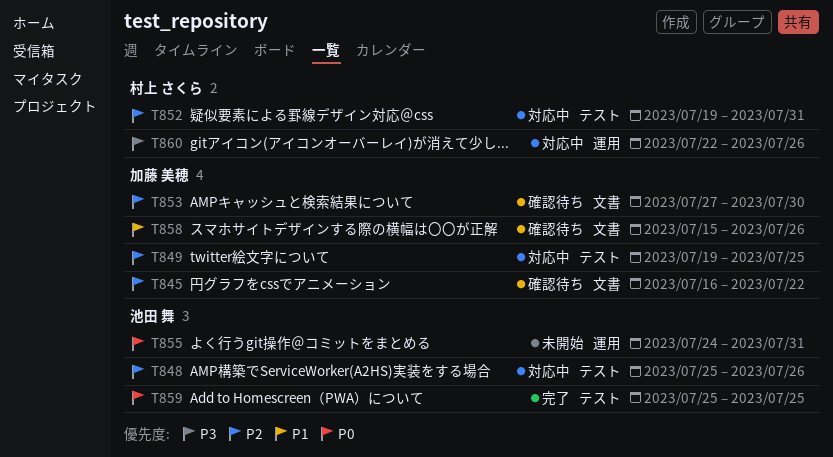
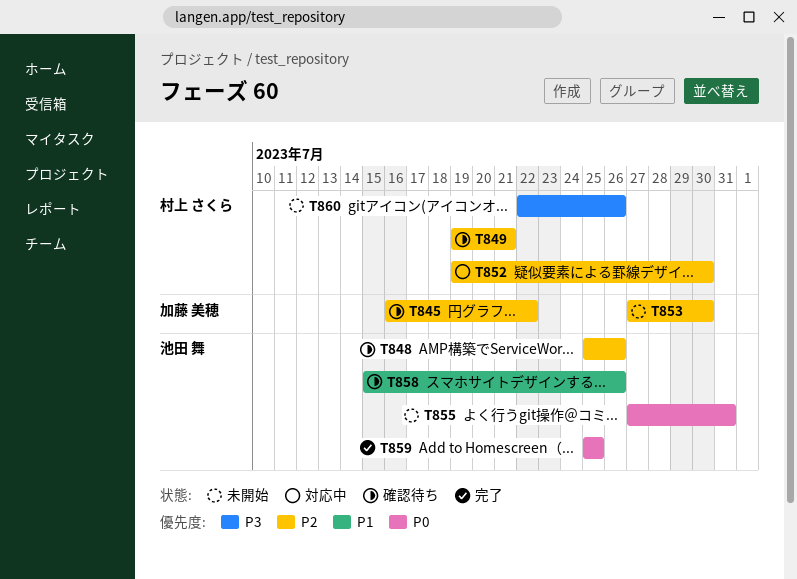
T848, status: 対応中 -> 確認待ち
T849, status: 対応中 -> 確認待ち
T849, owner: 加藤 美穂 -> 村上 さくら
T849, due: Jul 25 -> Jul 21
T852, due: Jul 31 -> Jul 30
T853, status: 確認待ち -> 未開始
T855, start: Jul 24 -> Jul 27
T858, owner: 加藤 美穂 -> 池田 舞
T860, status: 対応中 -> 未開始

